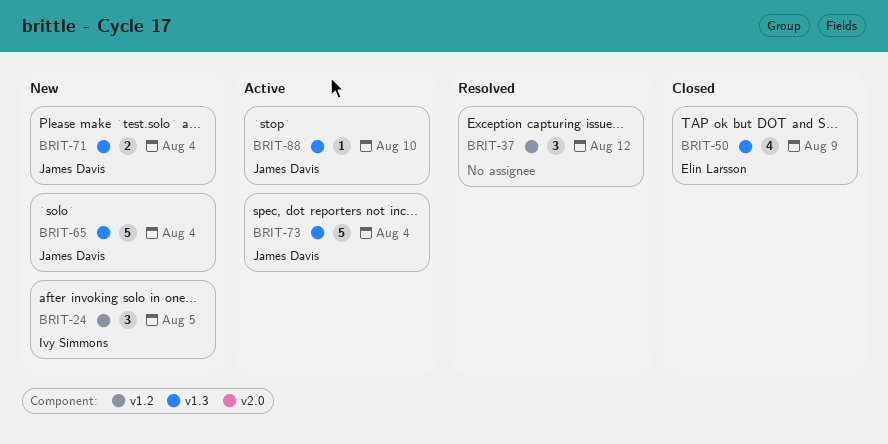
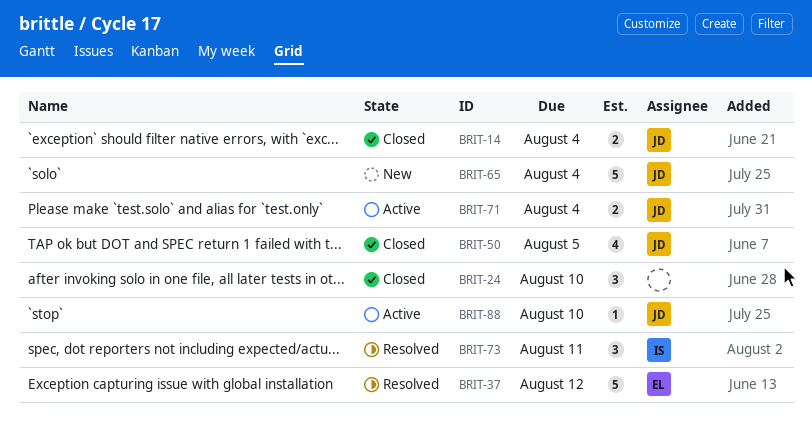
BRIT-14: none -> present
BRIT-24, status: New -> Closed
BRIT-24, owner: Ivy Simmons -> none
BRIT-24, due: Aug 5 -> Aug 10
BRIT-37, owner: none -> Elin Larsson
BRIT-37, estimate: 3 -> 5
BRIT-50, owner: Elin Larsson -> James Davis
BRIT-50, due: Aug 9 -> Aug 5
BRIT-71, status: New -> Active
BRIT-73, status: Active -> Resolved
BRIT-73, owner: James Davis -> Ivy Simmons
BRIT-73, estimate: 5 -> 3
BRIT-73, due: Aug 4 -> Aug 11

